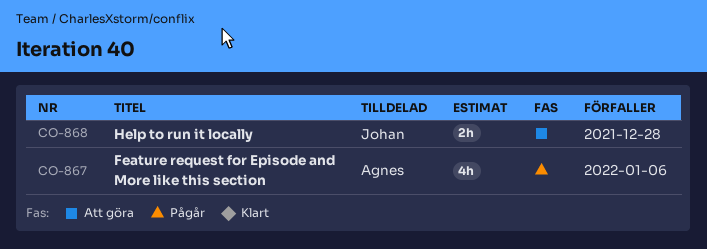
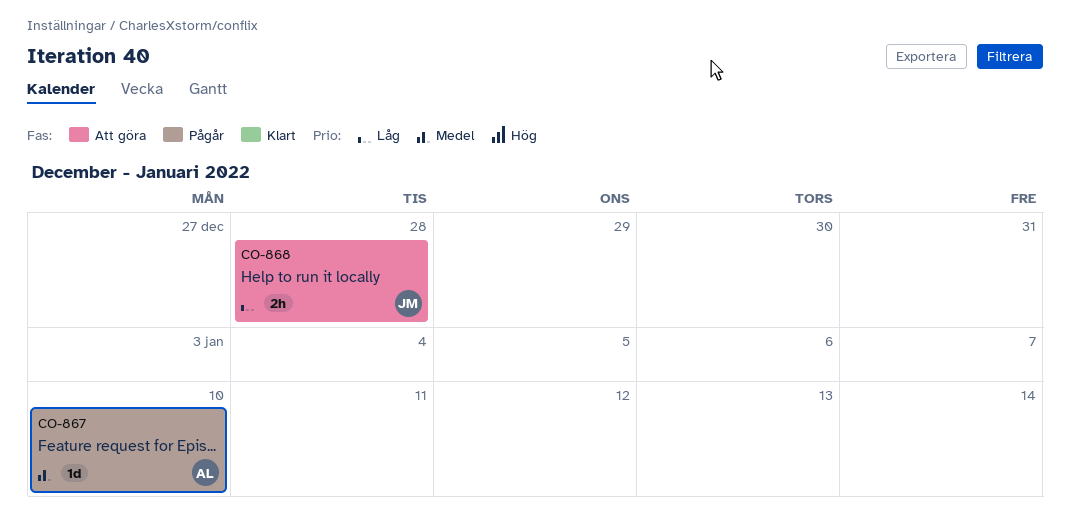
CO-867, estimate: 4h -> 1d
CO-867, due: Jan 6 -> Jan 10

